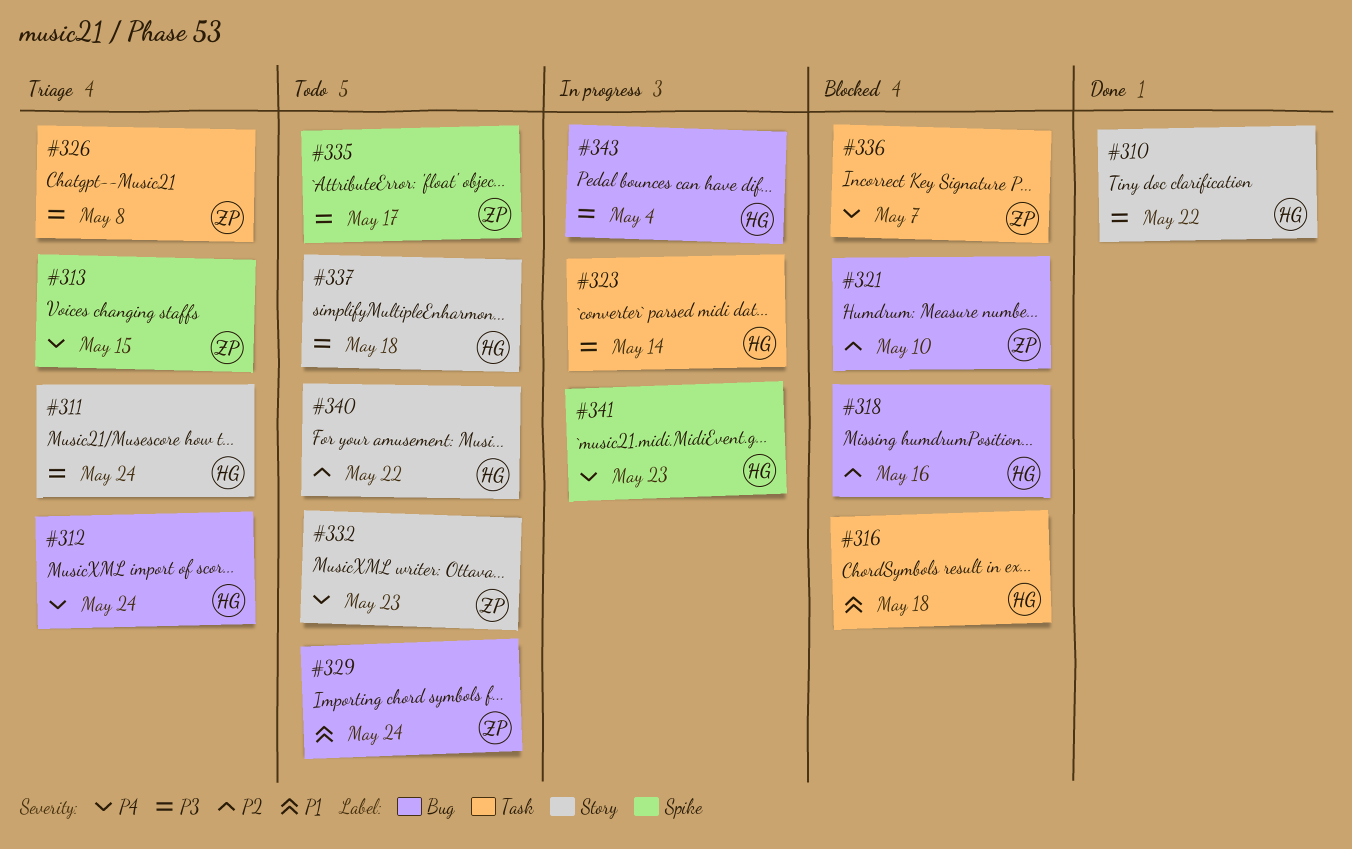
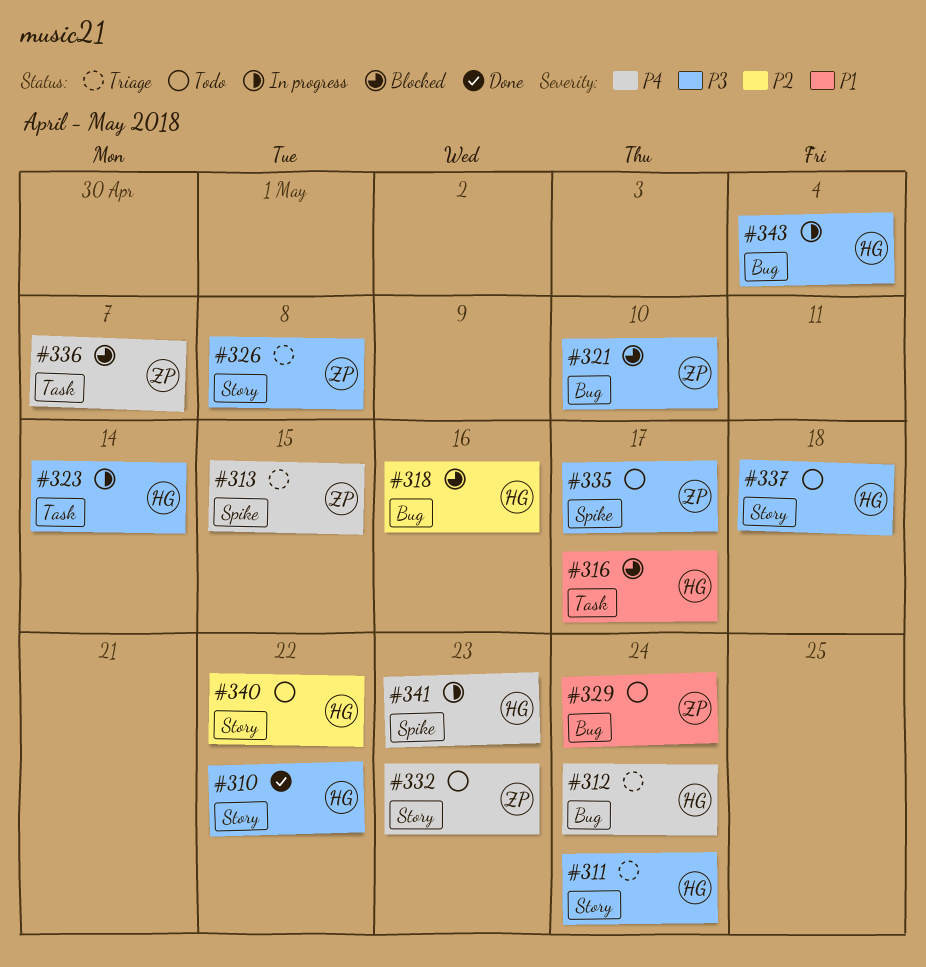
#316, due: May 18 -> May 17
#321, priority: P2 -> P3
#326, label: Task -> Story

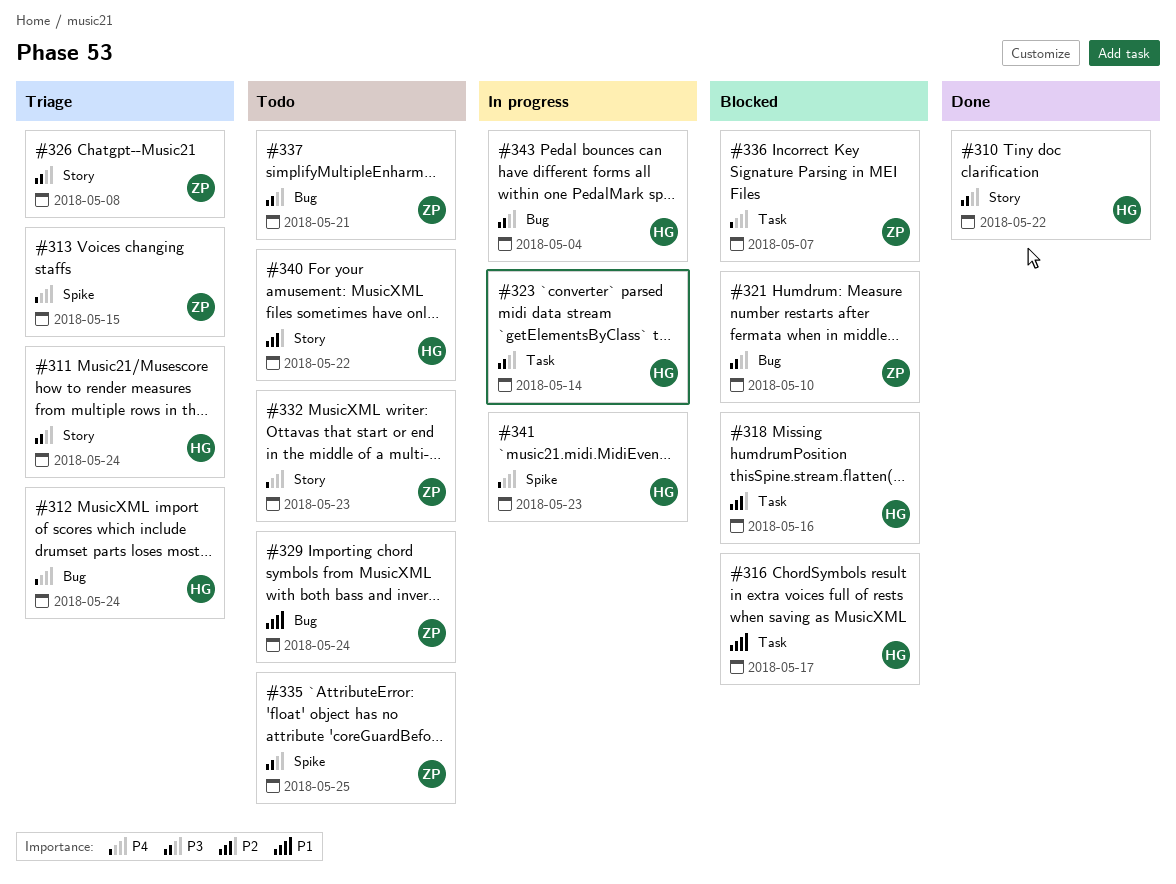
#318, label: Bug -> Task
#335, due: May 17 -> May 25
#337, owner: HG -> ZP
#337, label: Story -> Bug
#337, due: May 18 -> May 21

